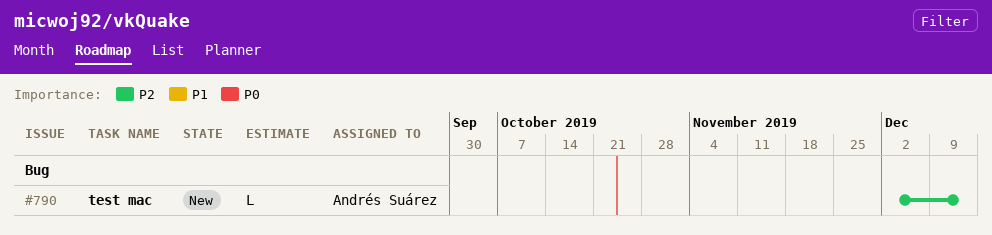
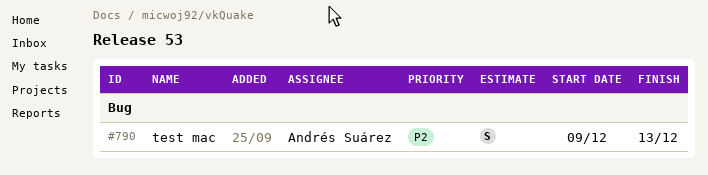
#790, estimate: L -> S
#790, start: Dec 2 -> Dec 9

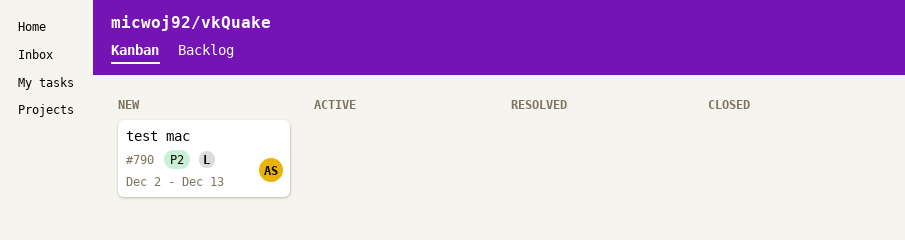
#790, estimate: S -> L
#790, start: Dec 9 -> Dec 2

